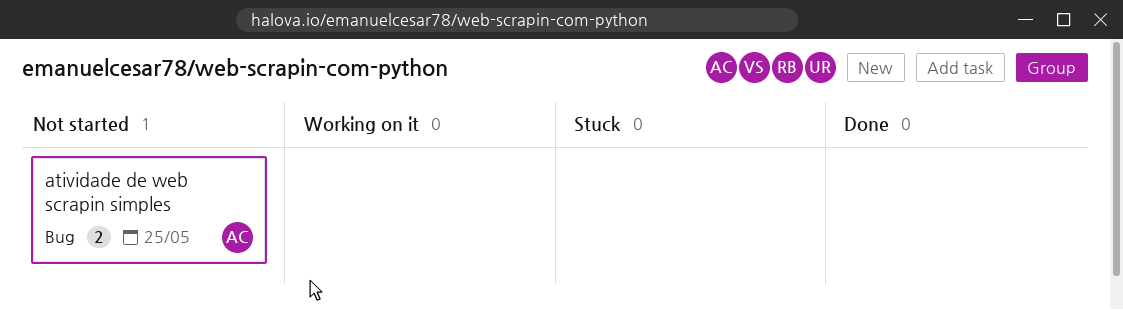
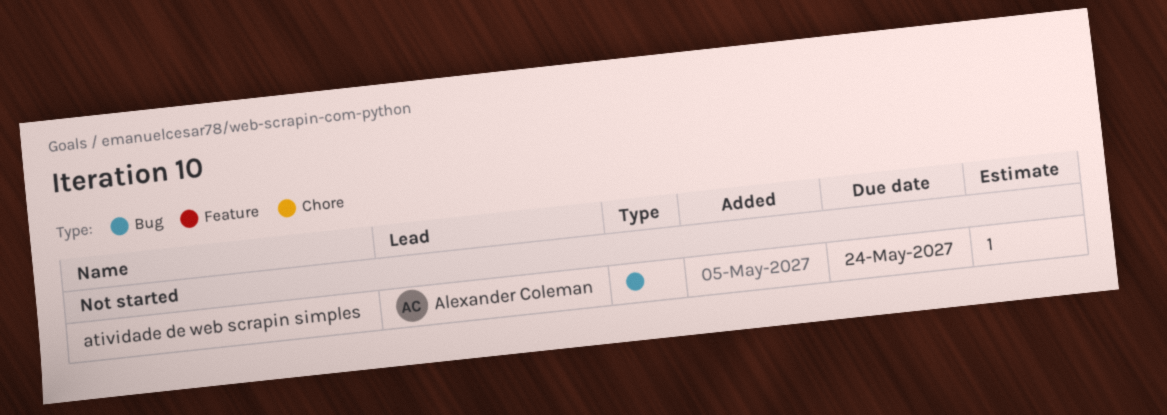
atividade de web scrapin simples, estimate: 2 -> 1
atividade de web scrapin simples, due: May 25 -> May 24

